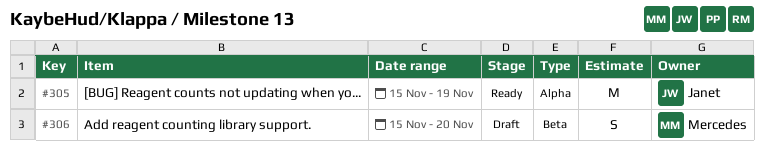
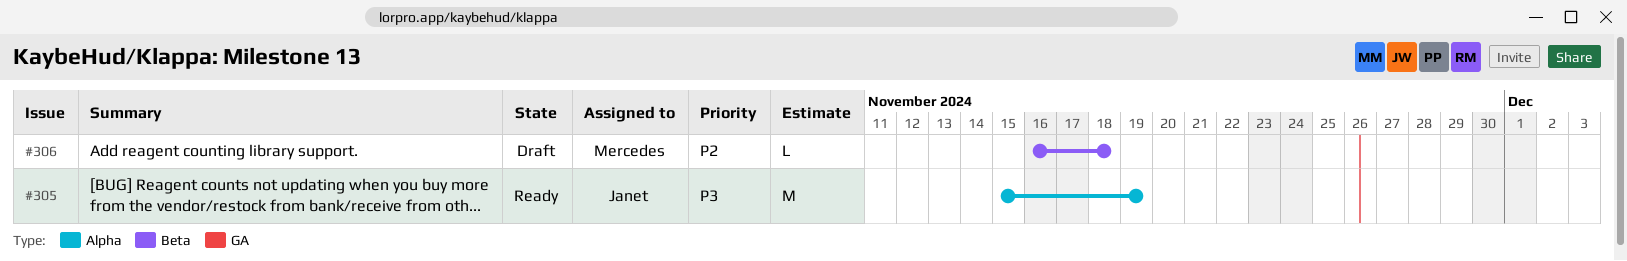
#306, estimate: S -> L
#306, start: Nov 15 -> Nov 16
#306, due: Nov 20 -> Nov 18

